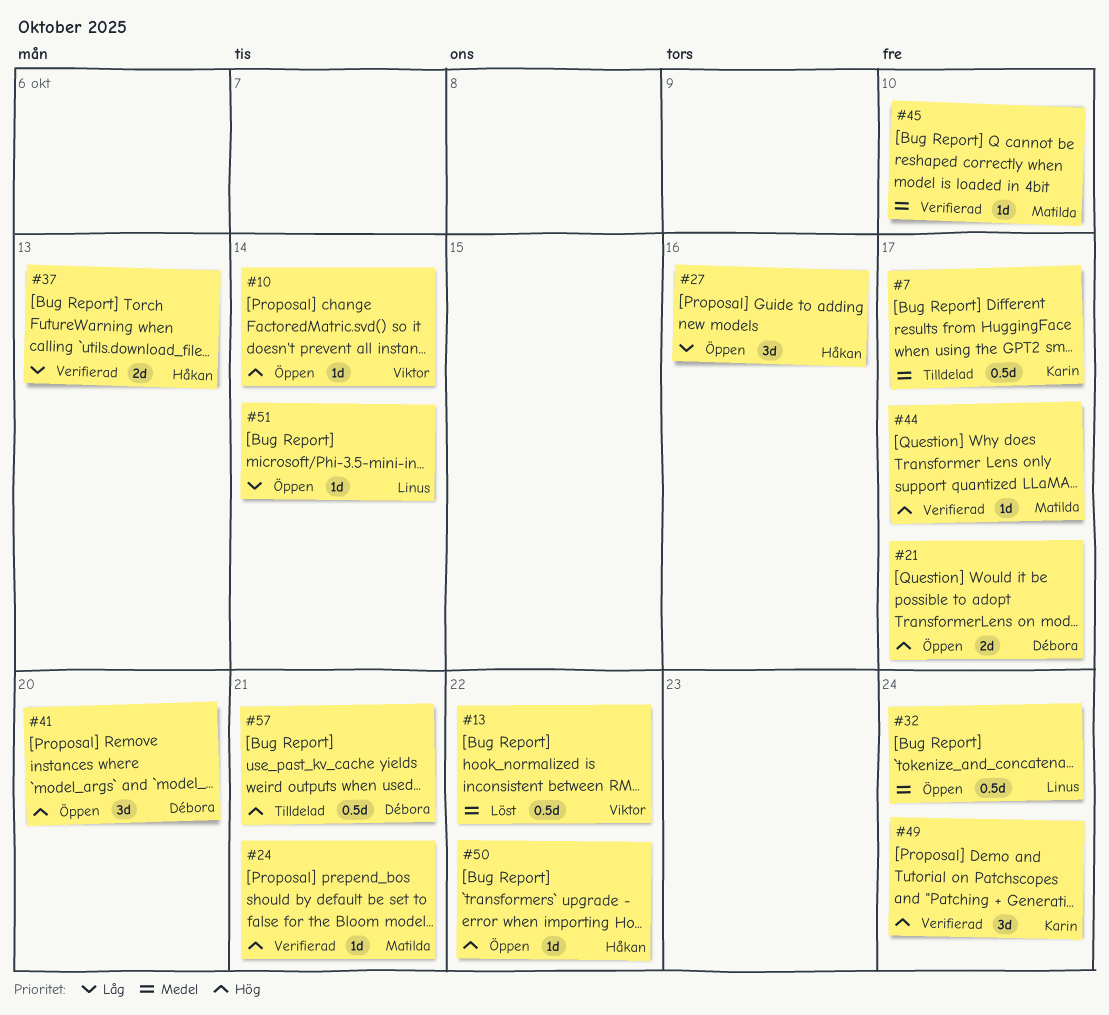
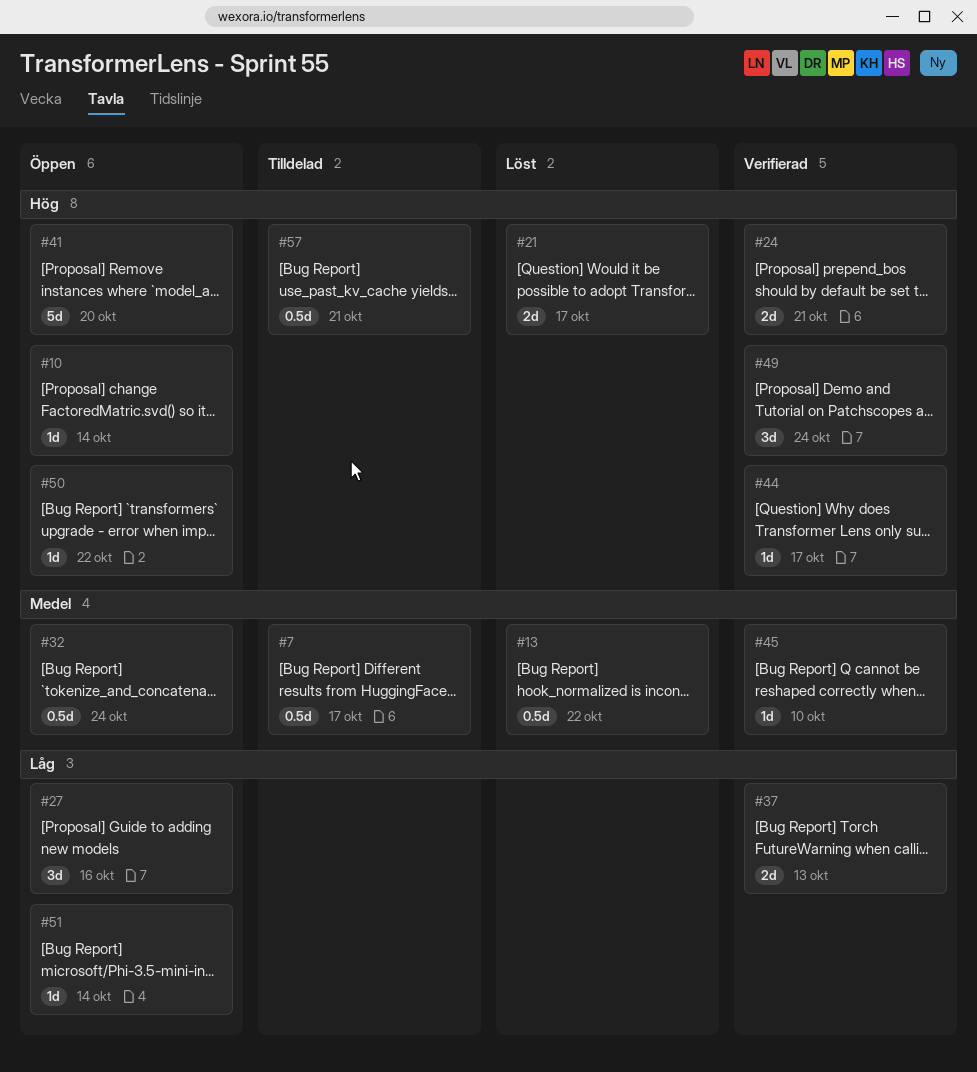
#21, status: Öppen -> Löst
#24, estimate: 1d -> 2d
#41, estimate: 3d -> 5d

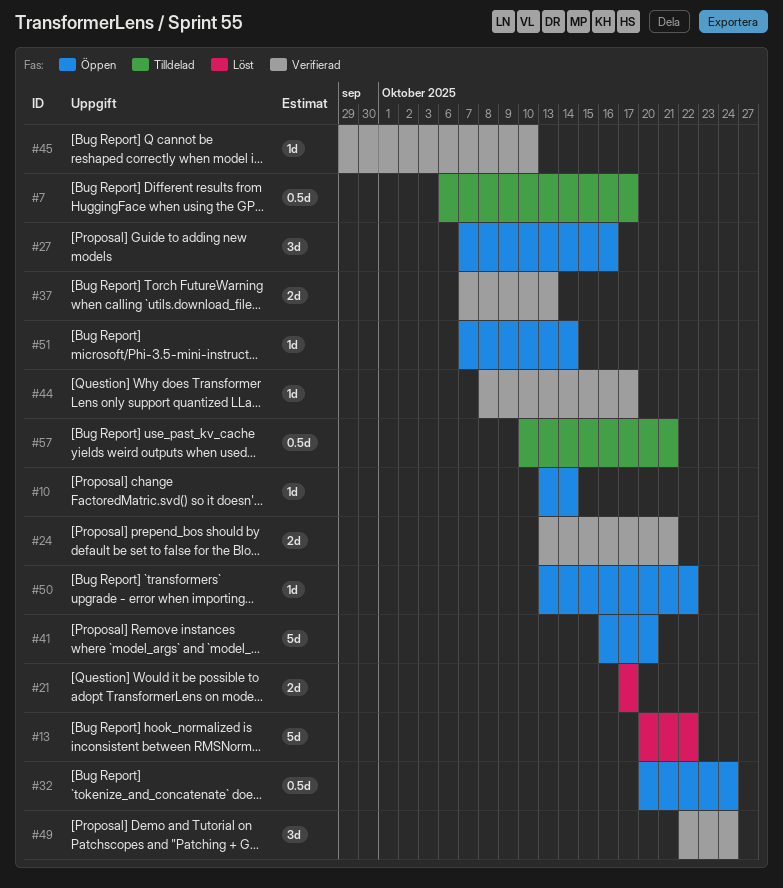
#13, estimate: 0.5d -> 5d

